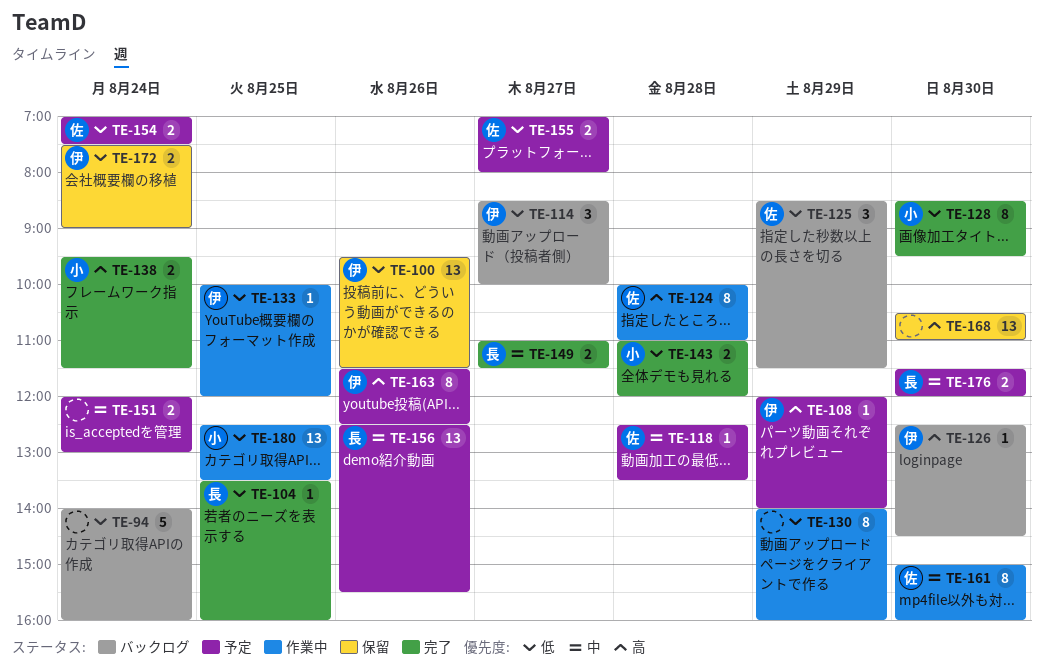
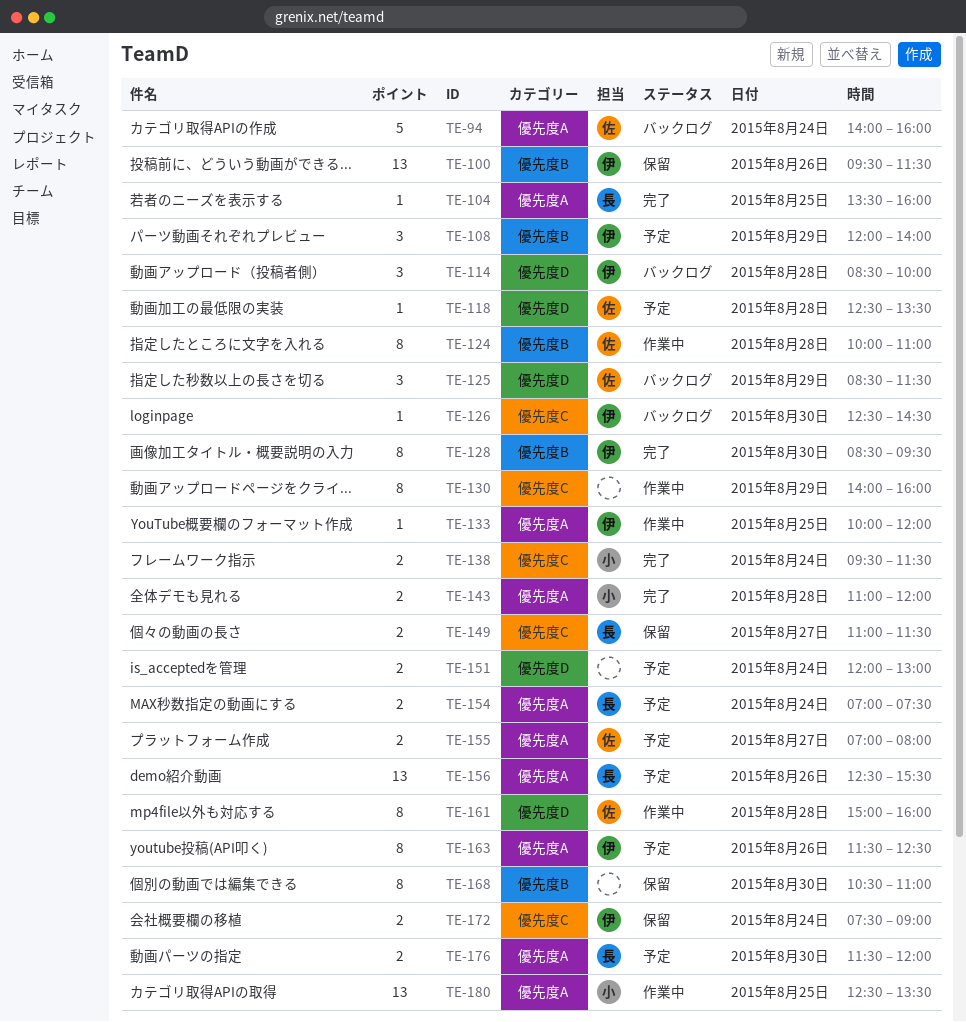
TE-94, owner: none -> 佐
TE-108, estimate: 1 -> 3
TE-114, day: Aug 27 -> Aug 28
TE-128, owner: 小 -> 伊
TE-149, status: 完了 -> 保留
TE-154, owner: 佐 -> 長
TE-161, day: Aug 30 -> Aug 28
TE-168, estimate: 13 -> 8

